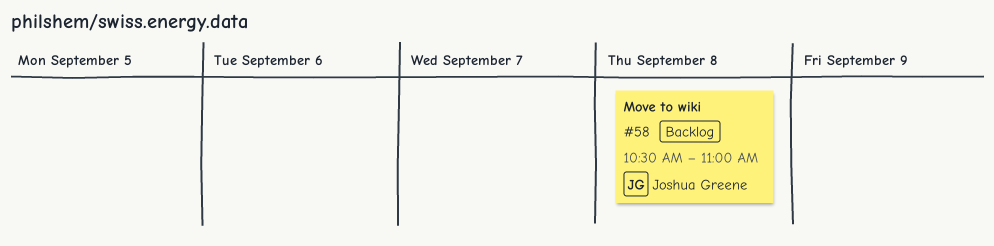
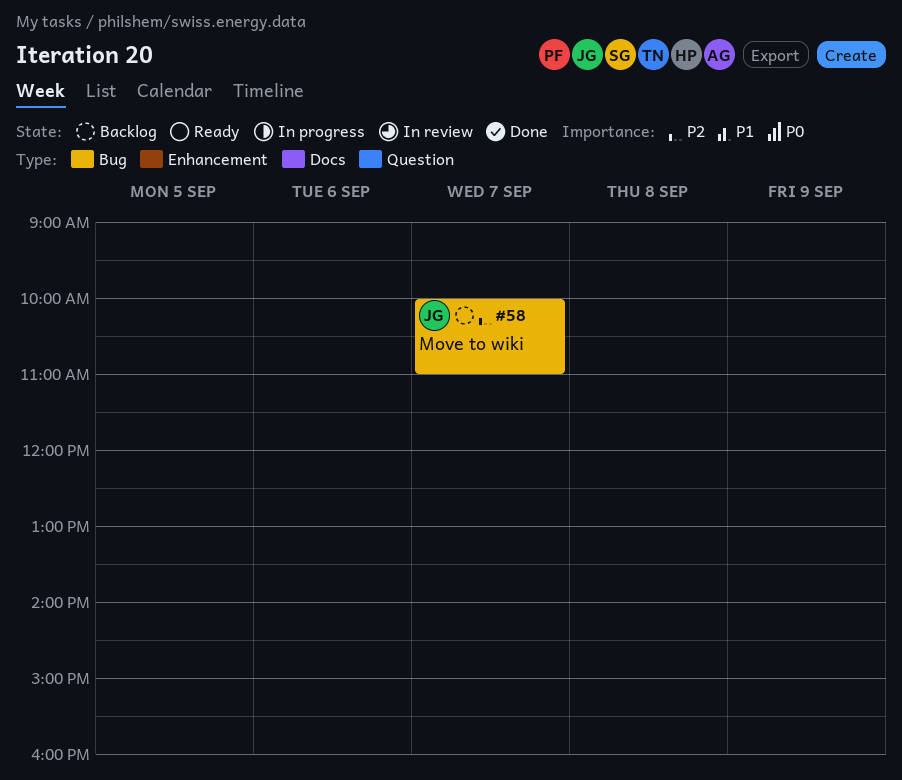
#58, day: Sep 8 -> Sep 7
#58, begins: 10:30 -> 10:00

